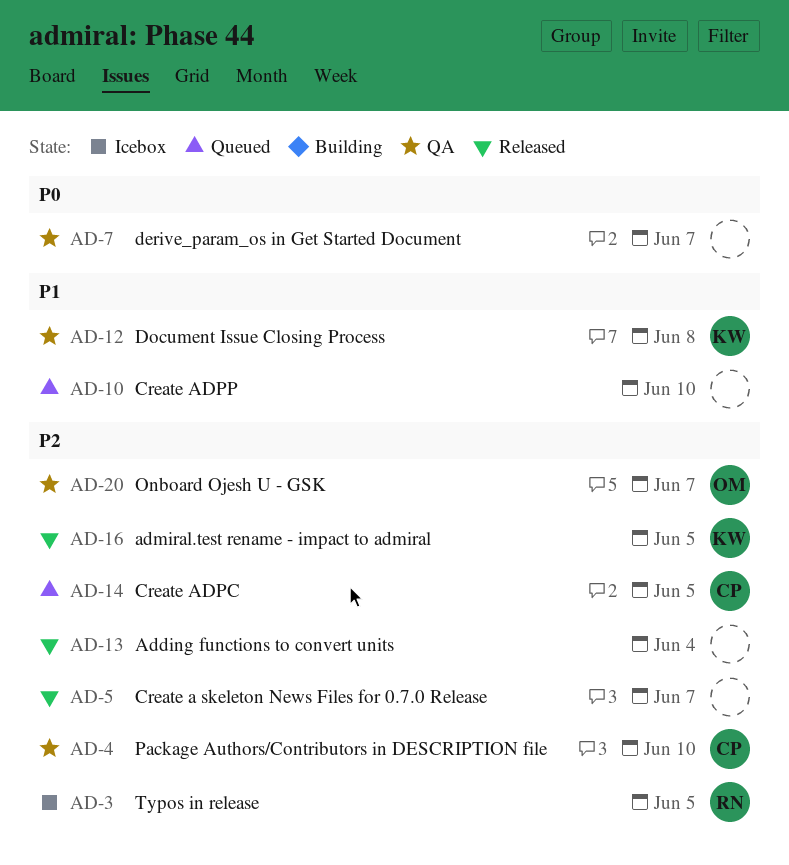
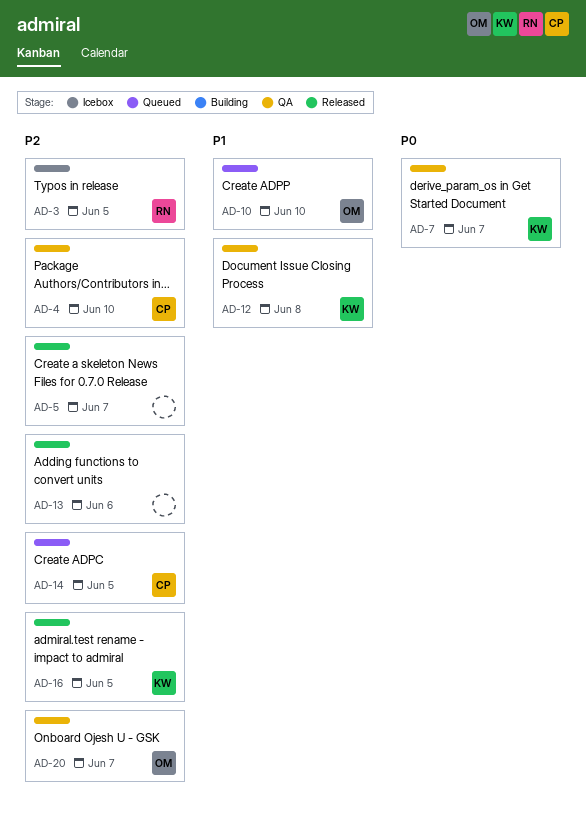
AD-7, owner: none -> KW
AD-10, owner: none -> OM
AD-13, due: Jun 4 -> Jun 6

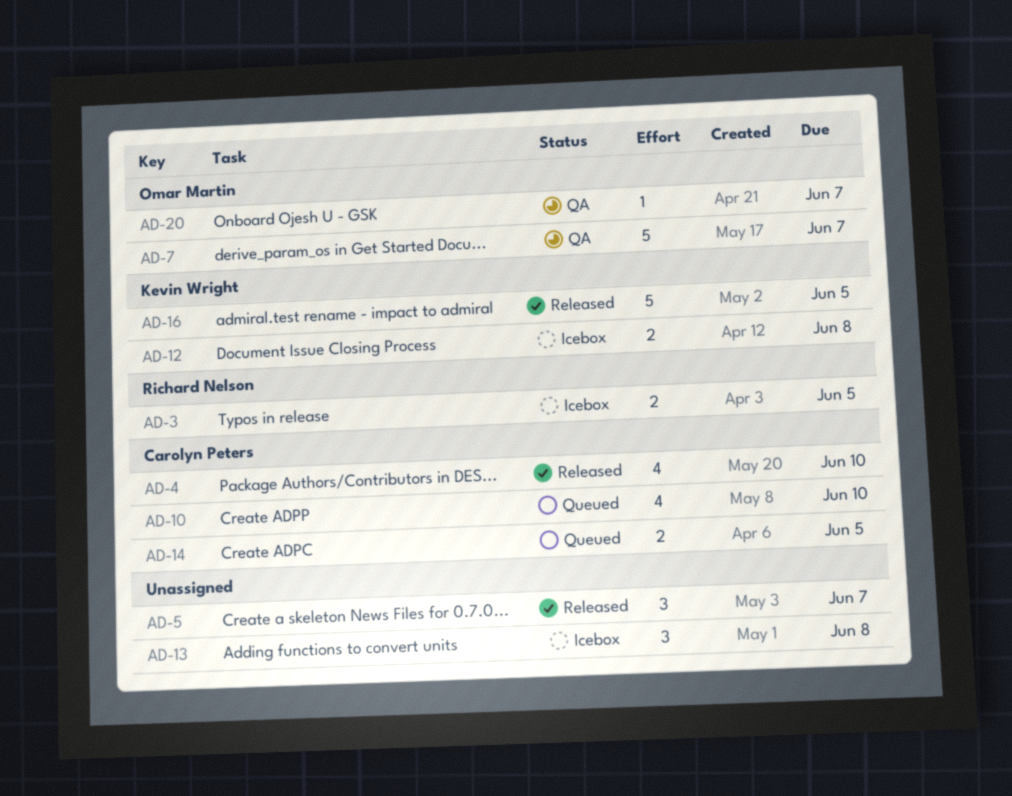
AD-4, status: QA -> Released
AD-7, owner: Kevin Wright -> Omar Martin
AD-10, owner: Omar Martin -> Carolyn Peters
AD-12, status: QA -> Icebox
AD-13, status: Released -> Icebox
AD-13, due: Jun 6 -> Jun 8

